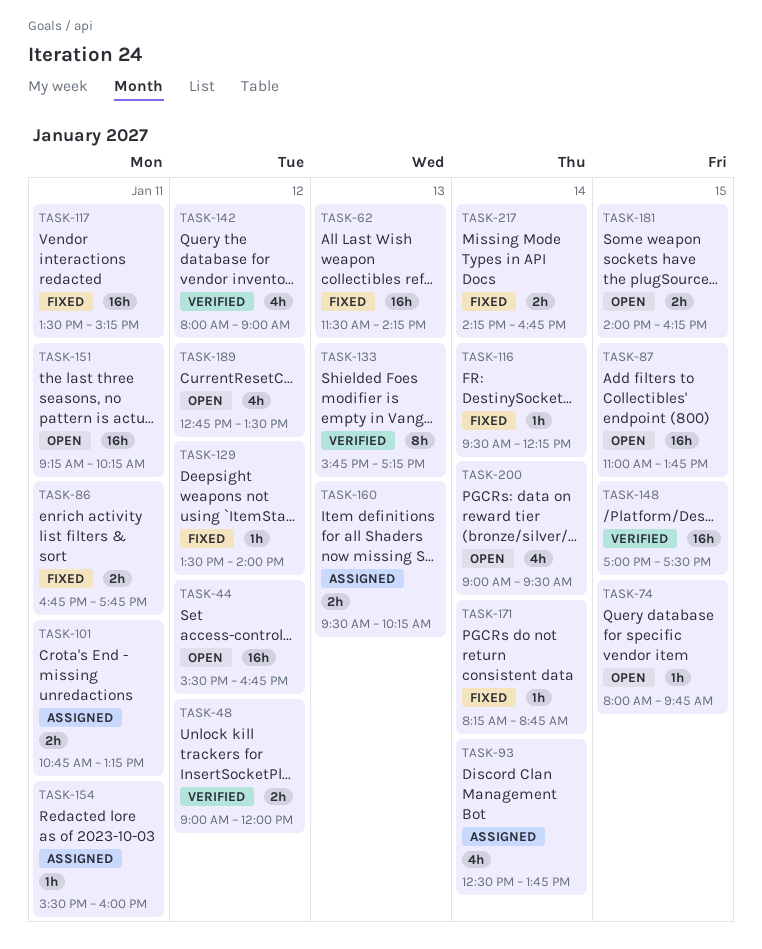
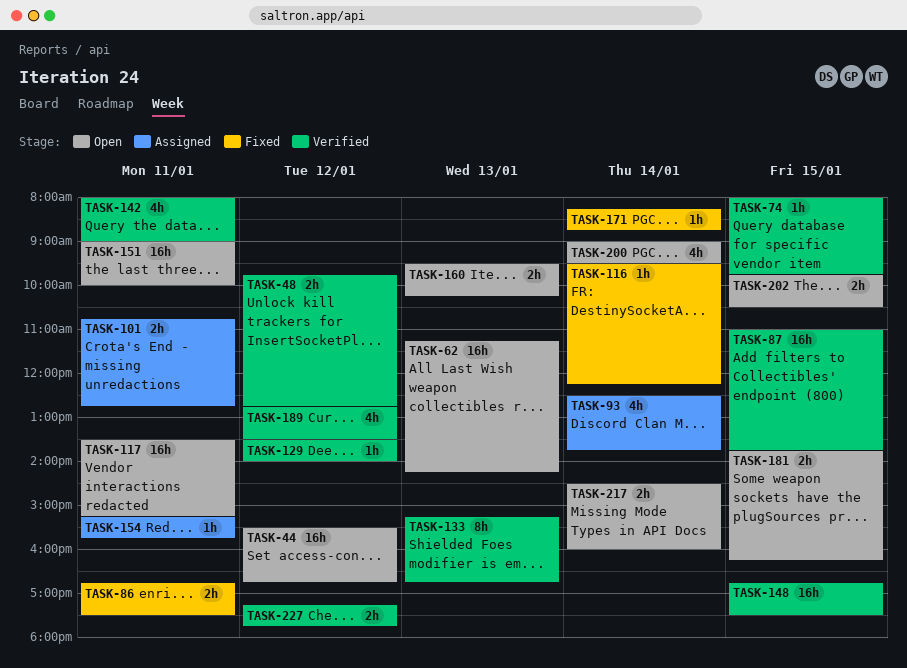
TASK-48, begins: 09:00 -> 09:45
TASK-48, ends: 12:00 -> 12:45
TASK-62, status: Fixed -> Open
TASK-62, begins: 11:30 -> 11:15
TASK-74, status: Open -> Verified
TASK-86, ends: 17:45 -> 17:30
TASK-87, status: Open -> Verified
TASK-101, ends: 13:15 -> 12:45
TASK-117, status: Fixed -> Open
TASK-129, status: Fixed -> Verified
TASK-133, begins: 15:45 -> 15:15
TASK-133, ends: 17:15 -> 16:45
TASK-142, day: Jan 12 -> Jan 11
TASK-148, begins: 17:00 -> 16:45
TASK-151, begins: 09:15 -> 09:00
TASK-151, ends: 10:15 -> 10:00
TASK-154, begins: 15:30 -> 15:15
TASK-154, ends: 16:00 -> 15:45
TASK-160, status: Assigned -> Open
TASK-181, begins: 14:00 -> 13:45
TASK-189, status: Open -> Verified
TASK-202: none -> present
TASK-217, status: Fixed -> Open
TASK-217, begins: 14:15 -> 14:30
TASK-217, ends: 16:45 -> 16:00
TASK-227: none -> present

